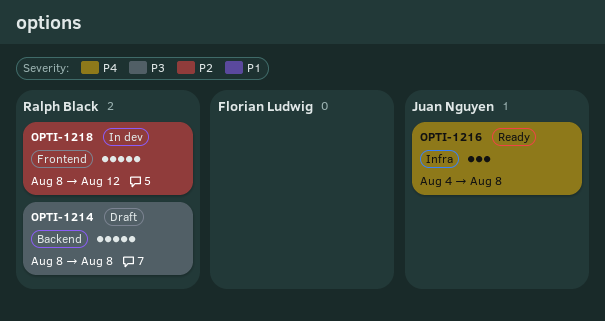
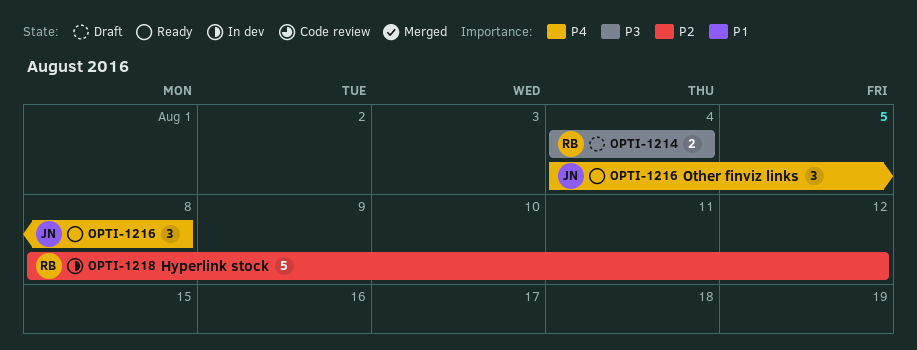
OPTI-1214, estimate: 5 -> 2
OPTI-1214, start: Aug 8 -> Aug 4
OPTI-1214, due: Aug 8 -> Aug 4

